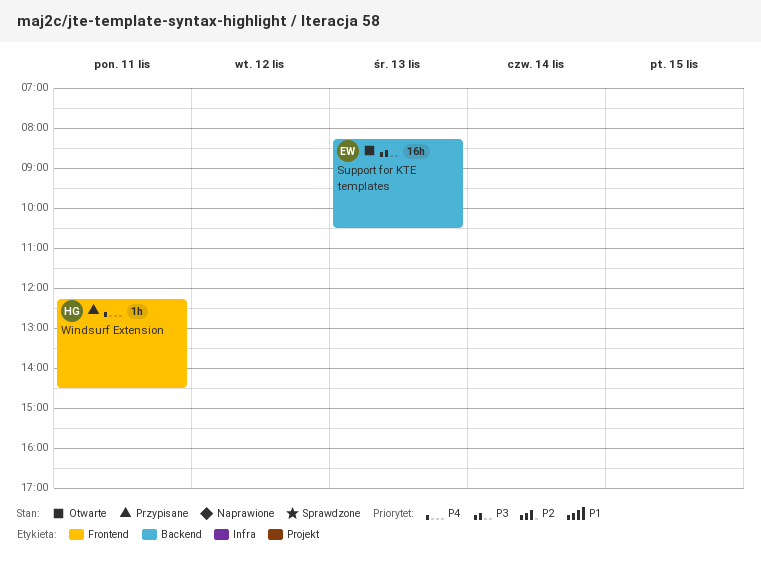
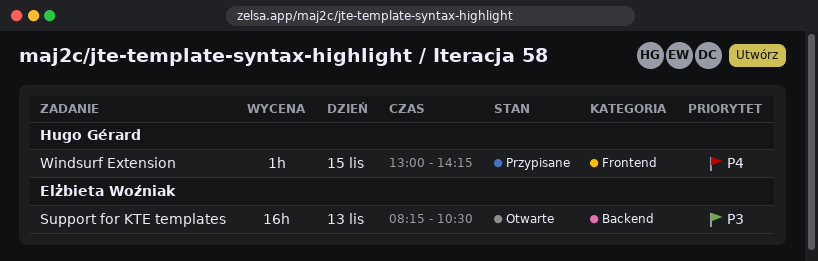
Windsurf Extension, day: Nov 11 -> Nov 15
Windsurf Extension, begins: 12:15 -> 13:00
Windsurf Extension, ends: 14:30 -> 14:15

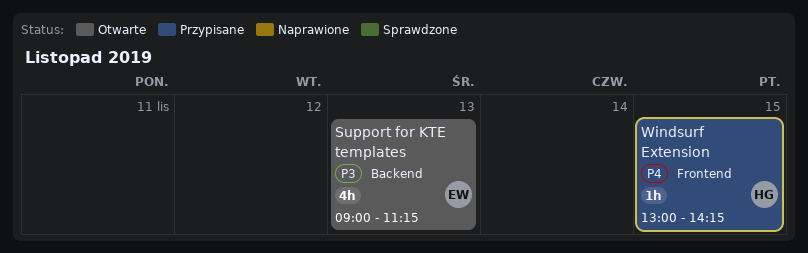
Support for KTE templates, estimate: 16h -> 4h
Support for KTE templates, begins: 08:15 -> 09:00
Support for KTE templates, ends: 10:30 -> 11:15

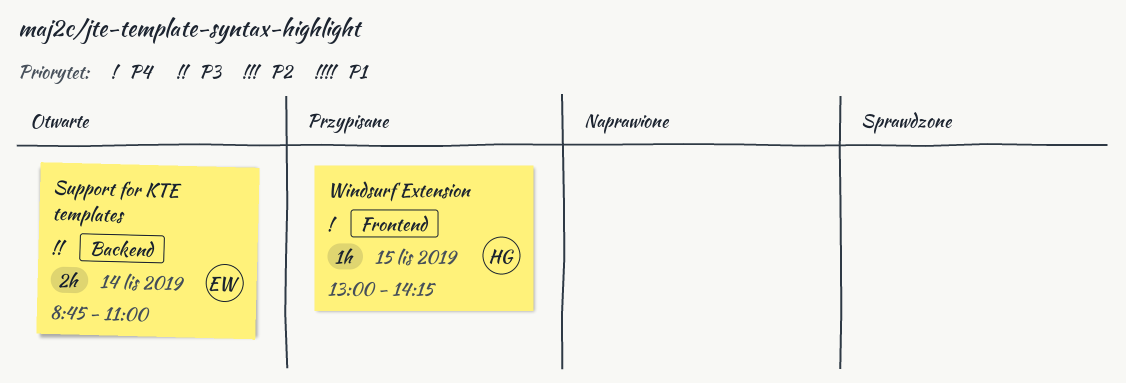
Support for KTE templates, estimate: 4h -> 2h
Support for KTE templates, day: Nov 13 -> Nov 14
Support for KTE templates, begins: 09:00 -> 08:45
Support for KTE templates, ends: 11:15 -> 11:00

